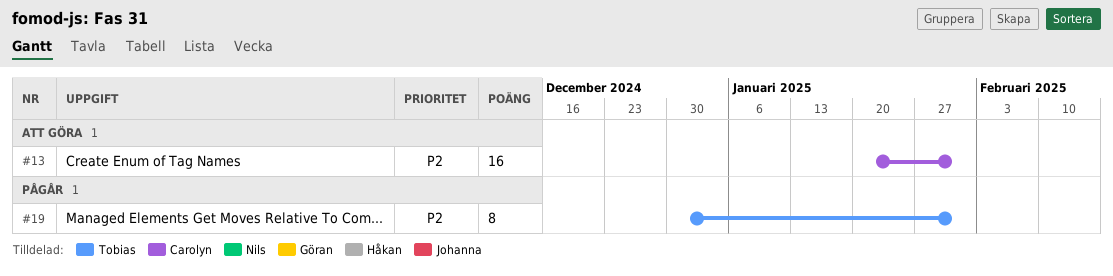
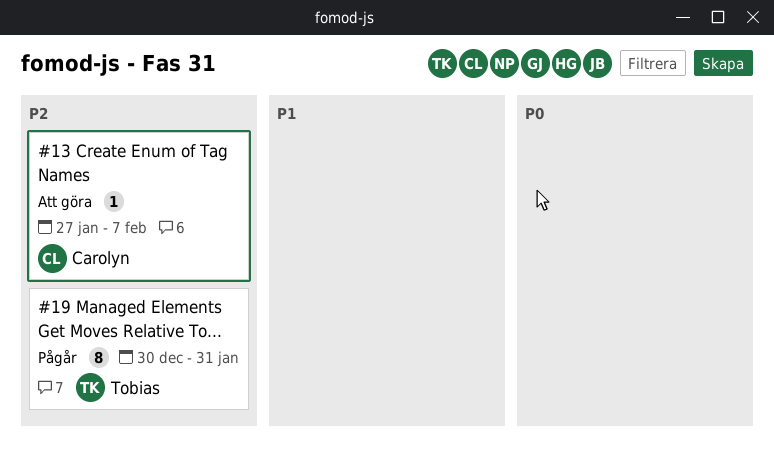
#13, estimate: 16 -> 1
#13, start: Jan 20 -> Jan 27
#13, due: Jan 31 -> Feb 7

